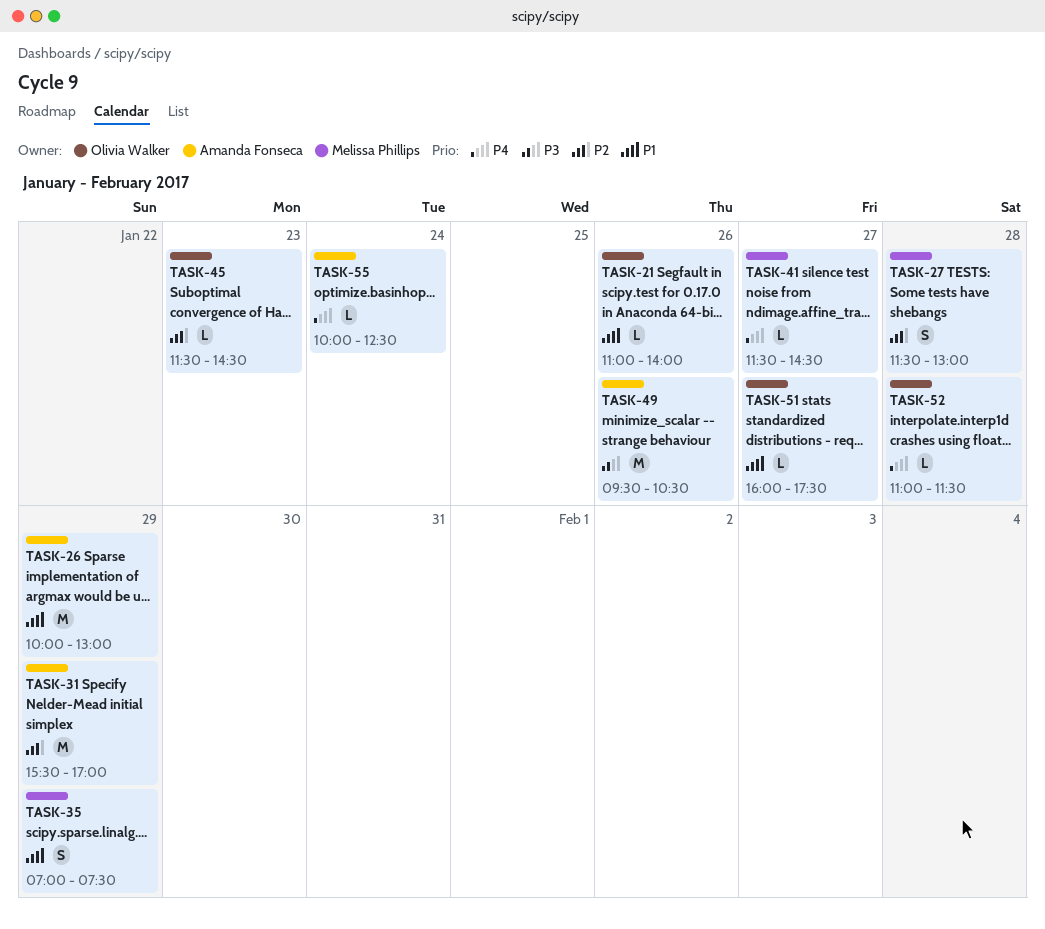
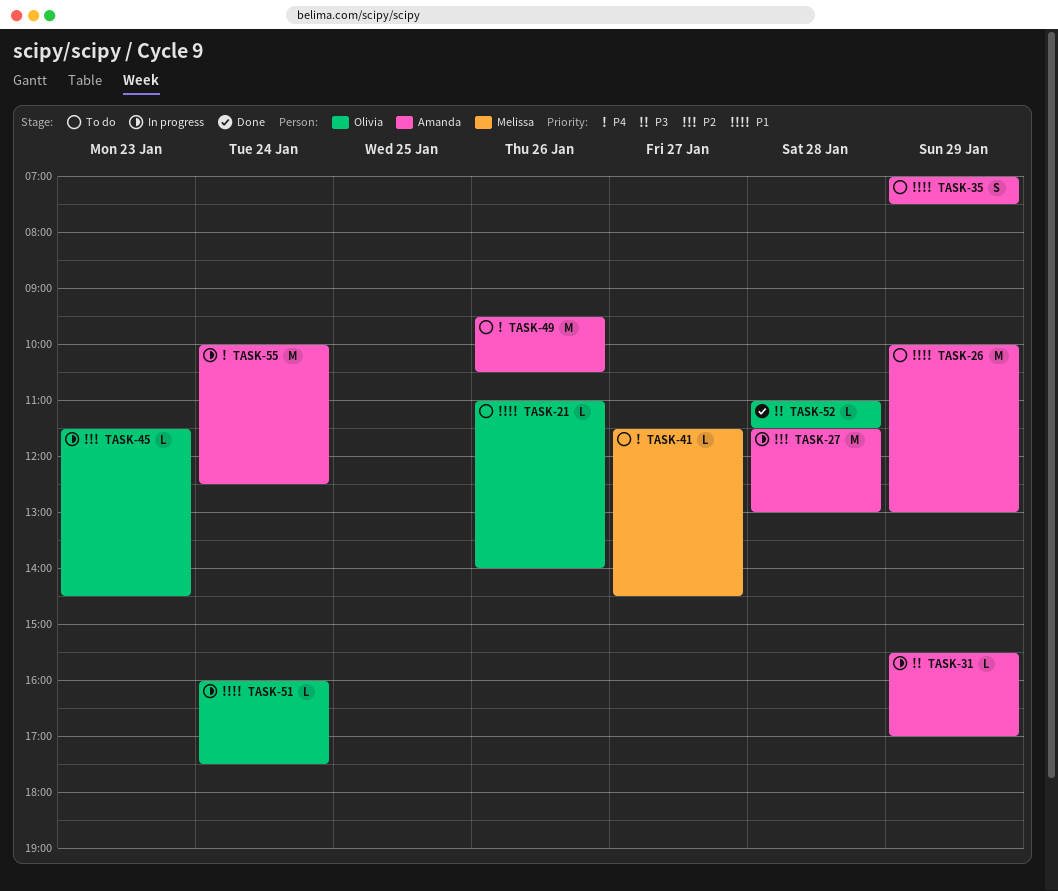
TASK-27, owner: Melissa Phillips -> Amanda Fonseca
TASK-27, estimate: S -> M
TASK-31, priority: P2 -> P3
TASK-31, estimate: M -> L
TASK-35, owner: Melissa Phillips -> Amanda Fonseca
TASK-49, priority: P3 -> P4
TASK-51, day: Jan 27 -> Jan 24
TASK-52, priority: P4 -> P3
TASK-55, estimate: L -> M

